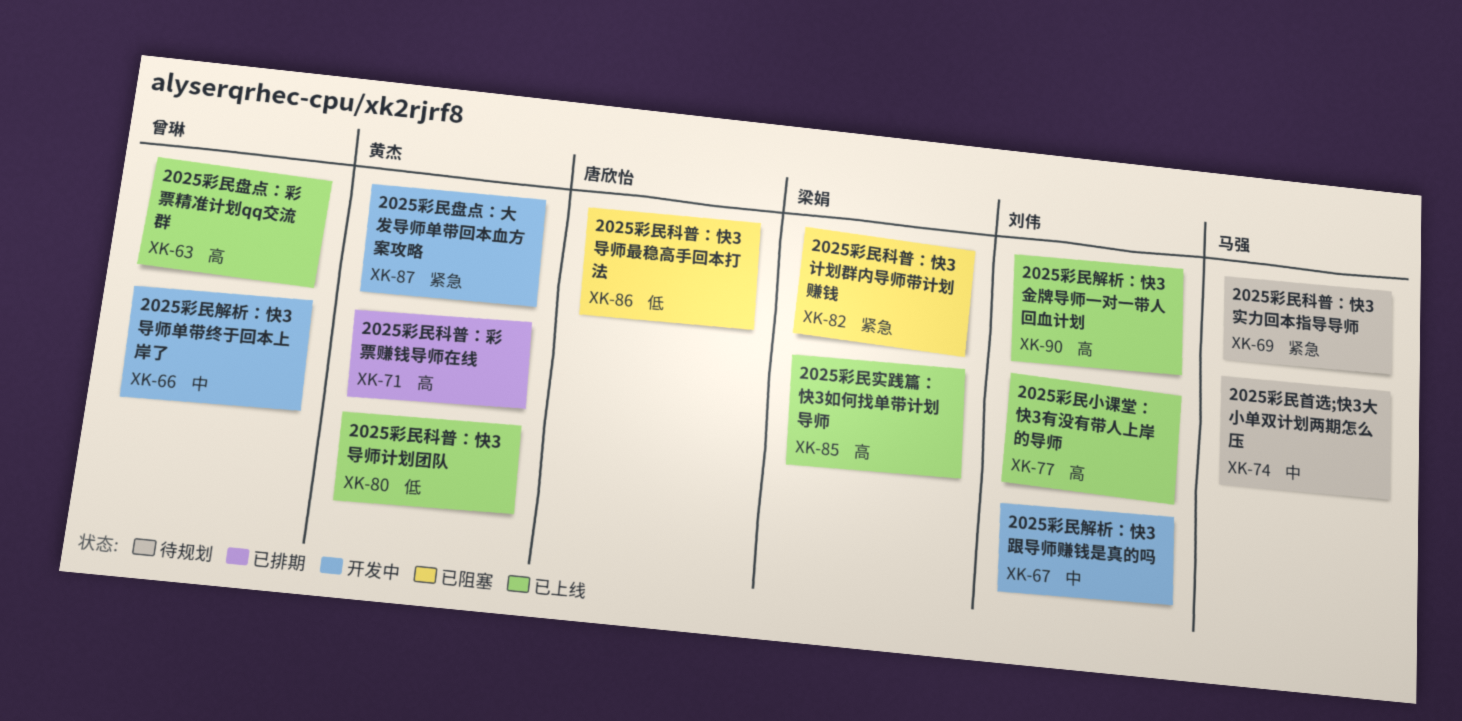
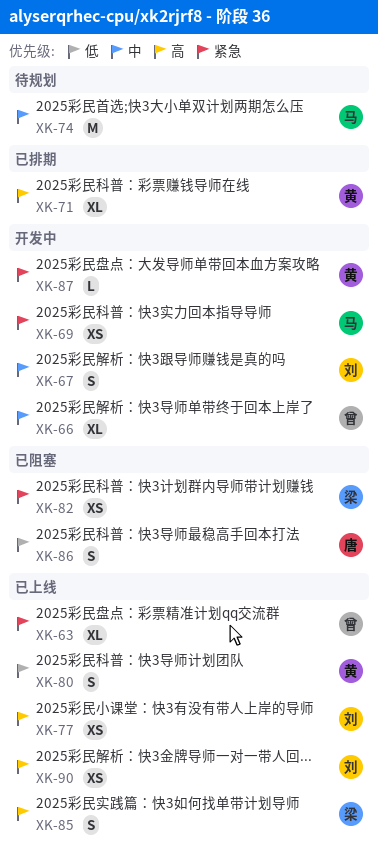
XK-63, priority: 高 -> 紧急
XK-69, status: 待规划 -> 开发中

